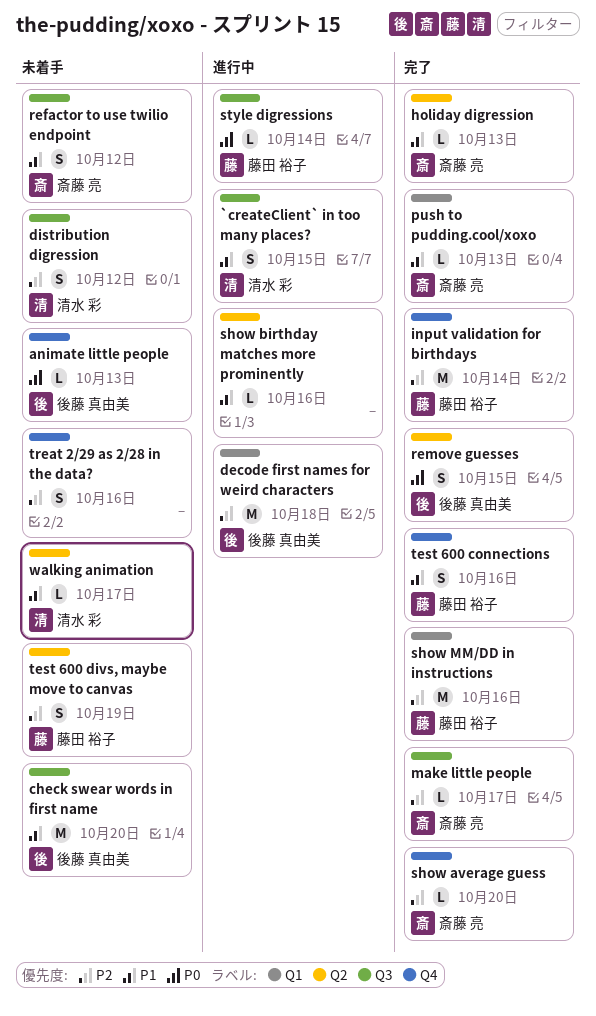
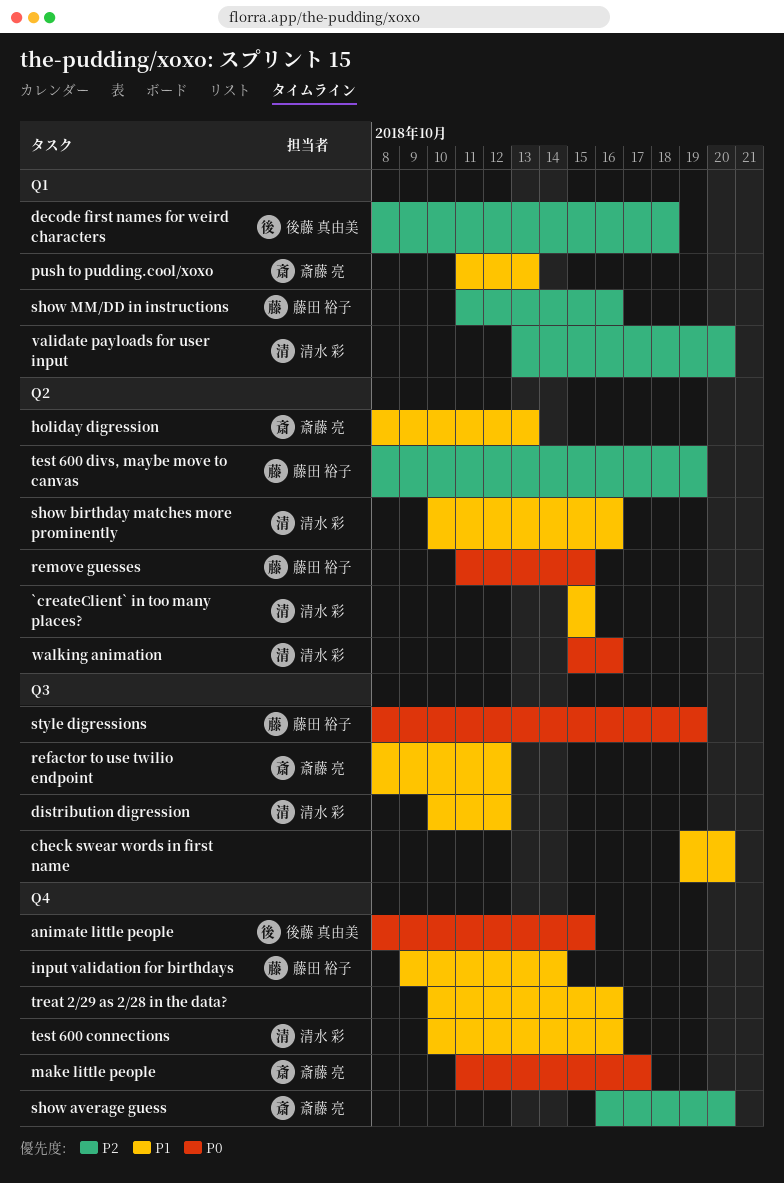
`createClient` in too many places?, label: Q3 -> Q2
animate little people, due: Oct 13 -> Oct 15
check swear words in first name, owner: 後藤 真由美 -> none
distribution digression, priority: P2 -> P1
input validation for birthdays, priority: P2 -> P1
make little people, priority: P2 -> P0
make little people, label: Q3 -> Q4
remove guesses, owner: 後藤 真由美 -> 藤田 裕子
show birthday matches more prominently, owner: none -> 清水 彩
style digressions, due: Oct 14 -> Oct 19
test 600 connections, owner: 藤田 裕子 -> 清水 彩
treat 2/29 as 2/28 in the data?, priority: P2 -> P1
validate payloads for user input: none -> present
walking animation, priority: P1 -> P0
walking animation, due: Oct 17 -> Oct 16

